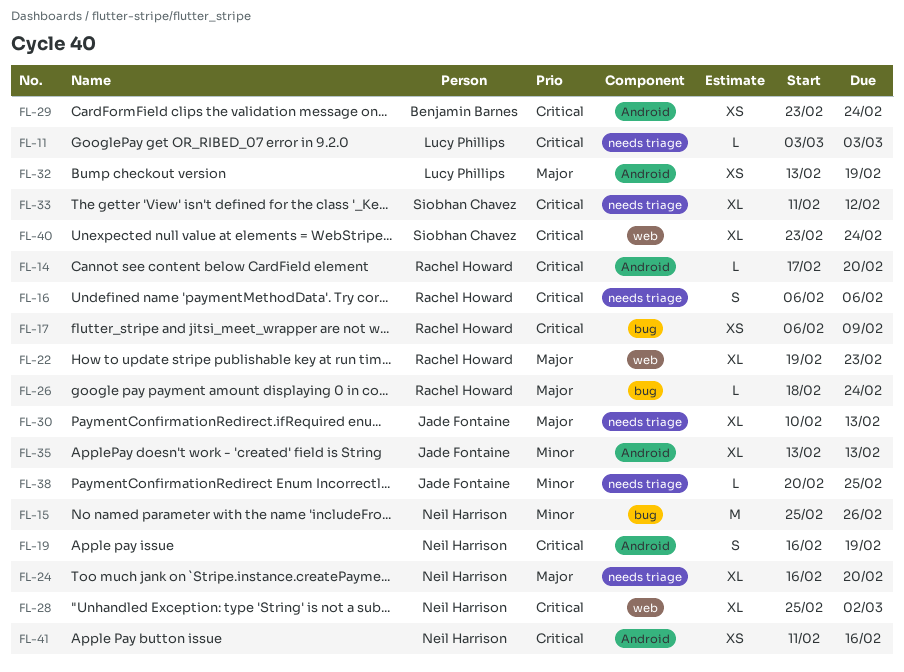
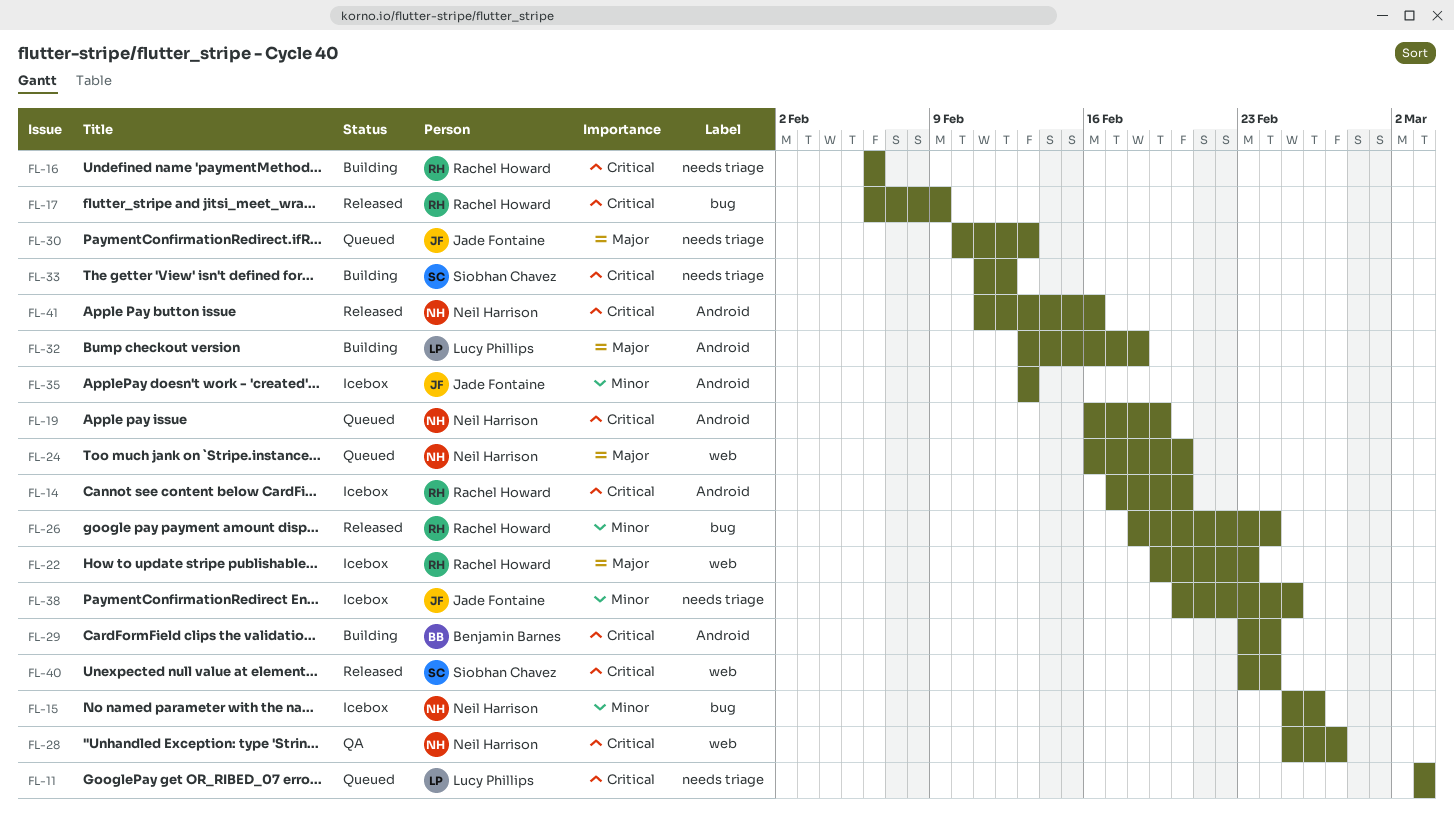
FL-24, label: needs triage -> web
FL-26, priority: Major -> Minor
FL-28, due: Mar 2 -> Feb 27
FL-32, due: Feb 19 -> Feb 18

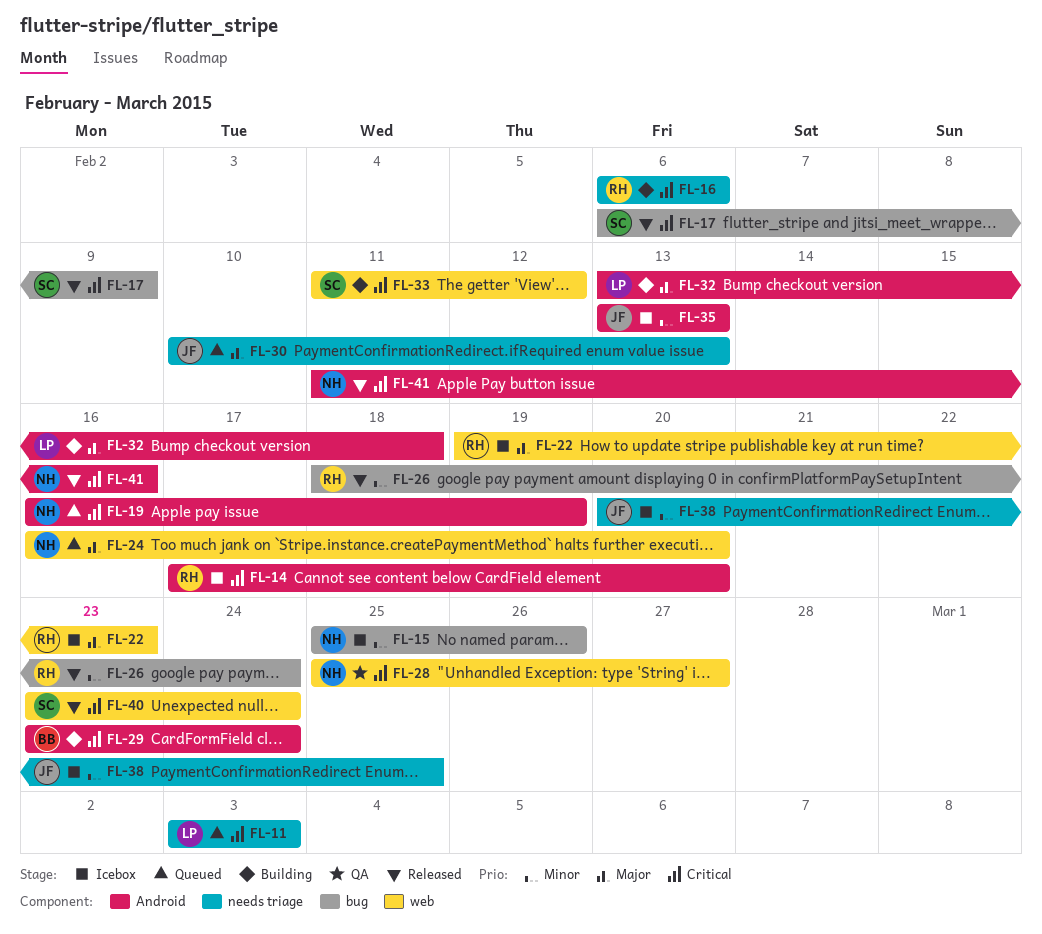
FL-17, owner: Rachel Howard -> Siobhan Chavez
FL-33, label: needs triage -> web

